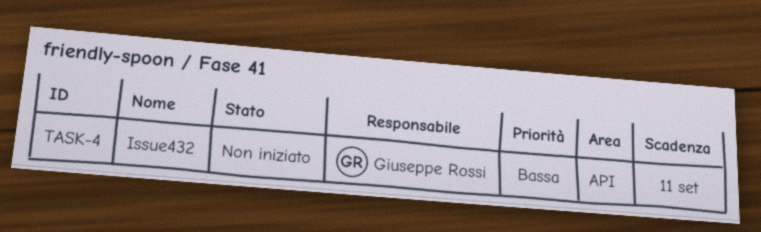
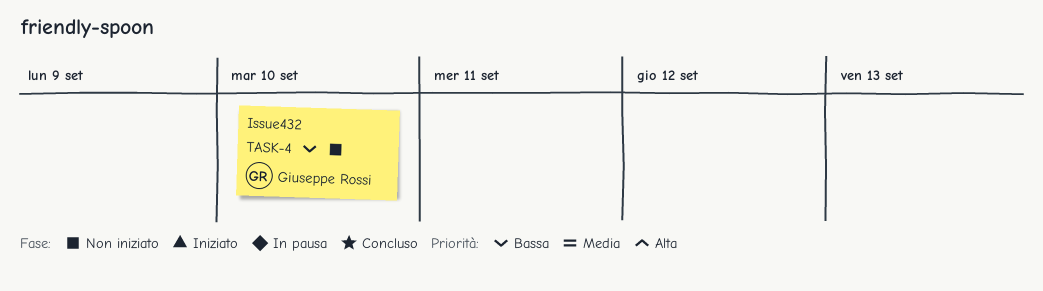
TASK-4, due: Sep 11 -> Sep 10

